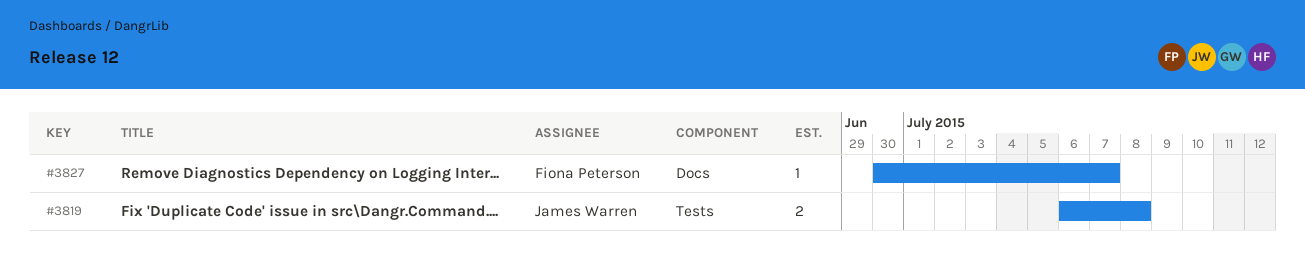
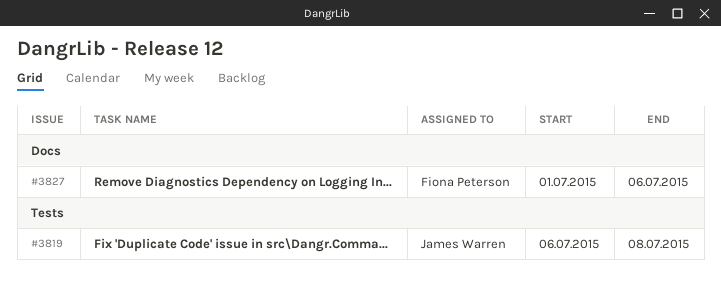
#3827, start: Jun 30 -> Jul 1
#3827, due: Jul 7 -> Jul 6

